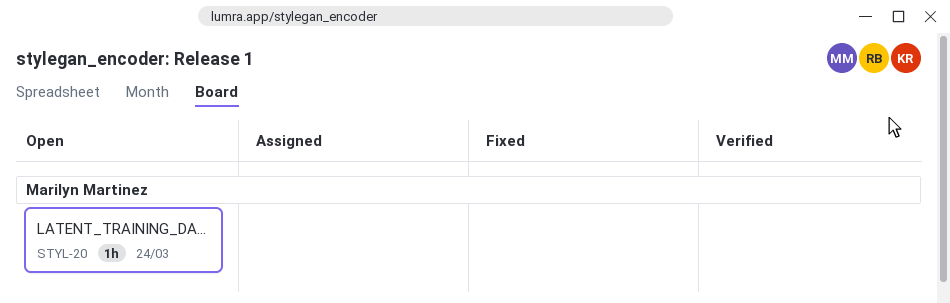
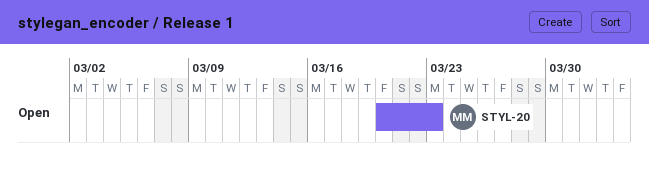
STYL-20, due: Mar 24 -> Mar 23

